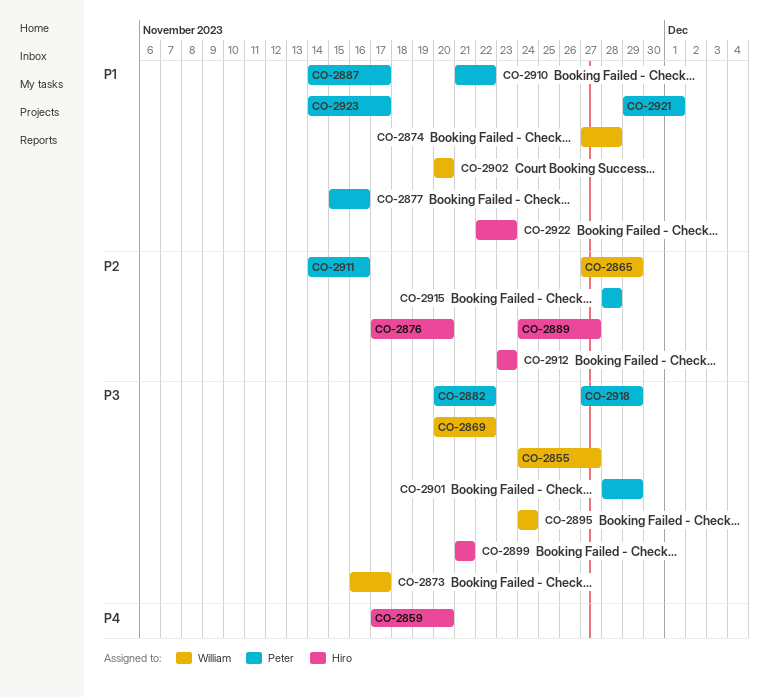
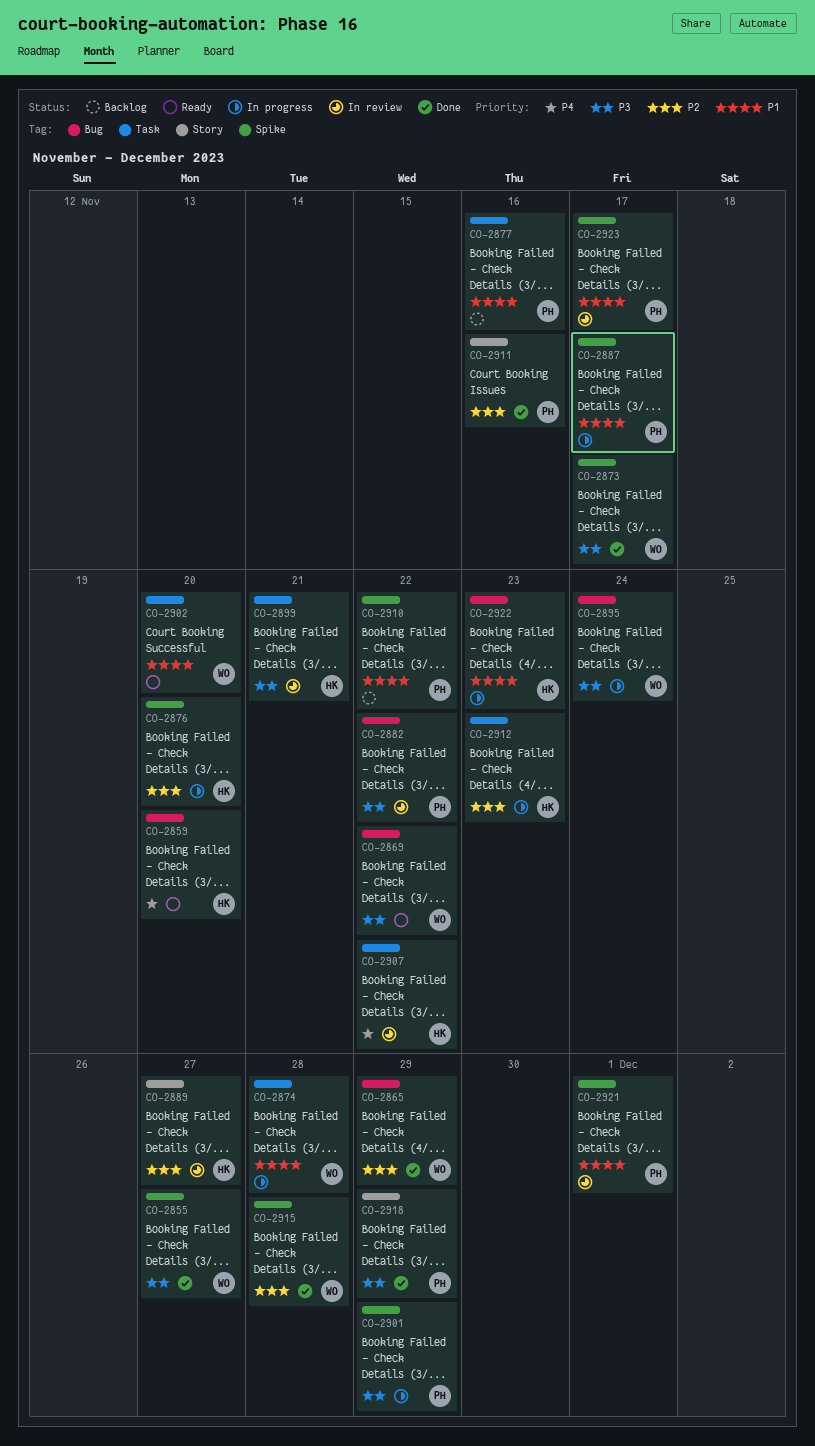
CO-2907: none -> present
CO-2915, owner: Peter -> William

